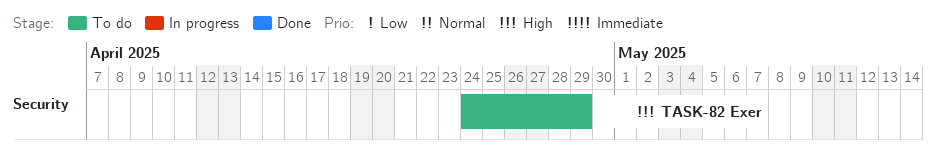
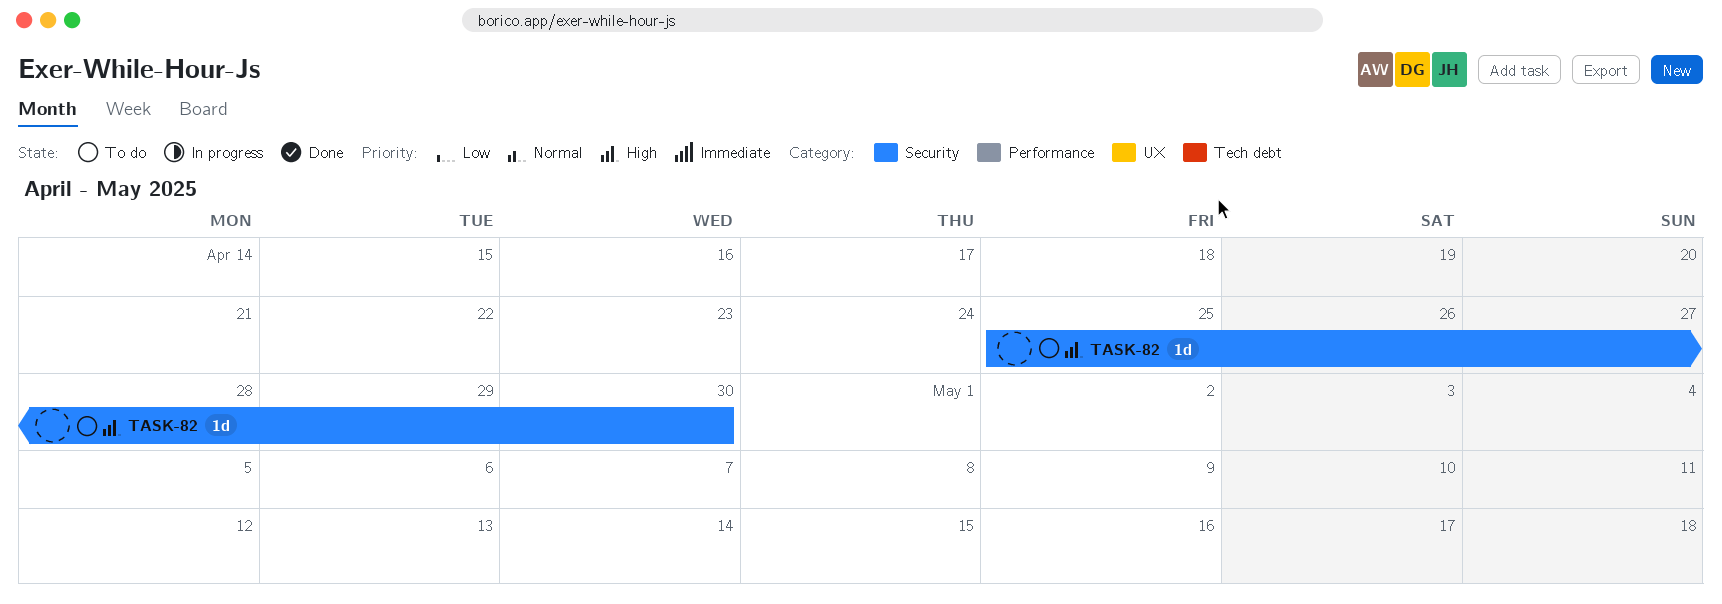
TASK-82, start: Apr 24 -> Apr 25
TASK-82, due: Apr 29 -> Apr 30

